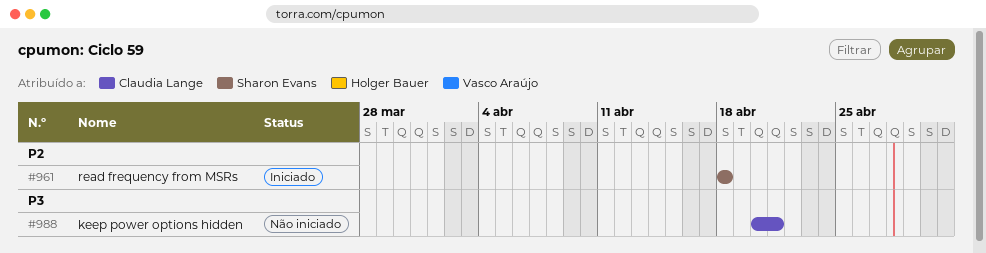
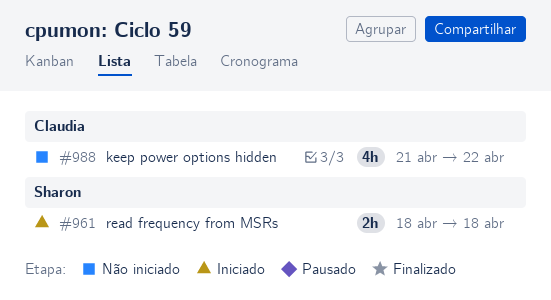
#988, start: Apr 20 -> Apr 21
#988, due: Apr 21 -> Apr 22

